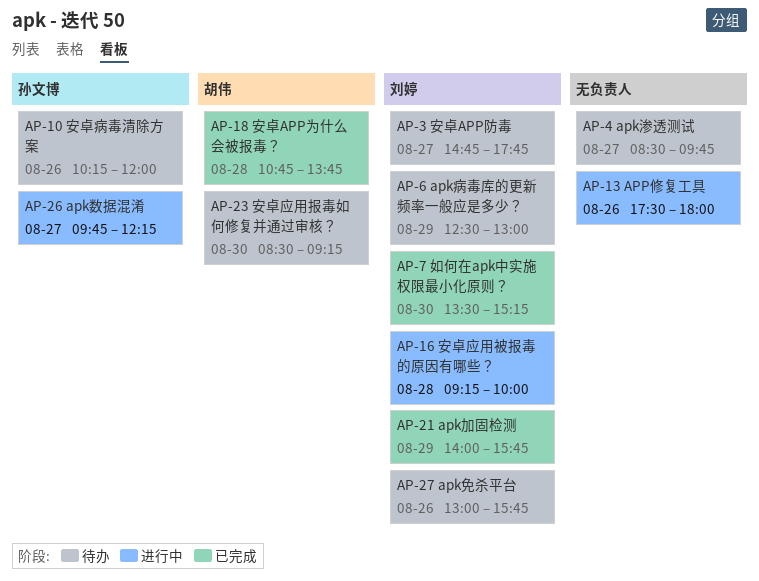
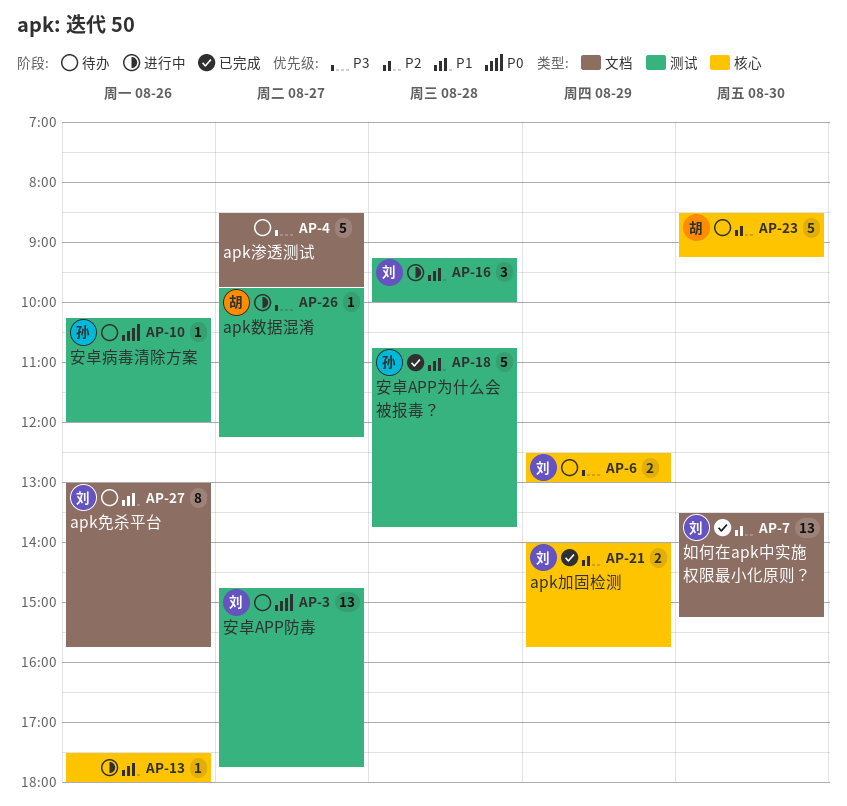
AP-18, owner: 胡伟 -> 孙文博
AP-26, owner: 孙文博 -> 胡伟

